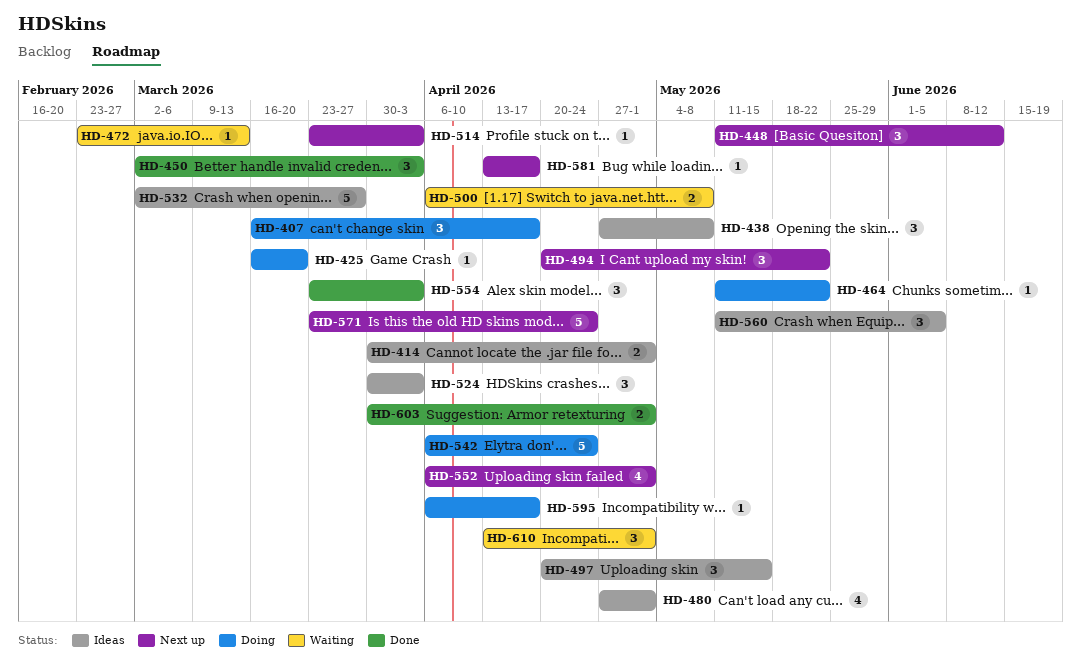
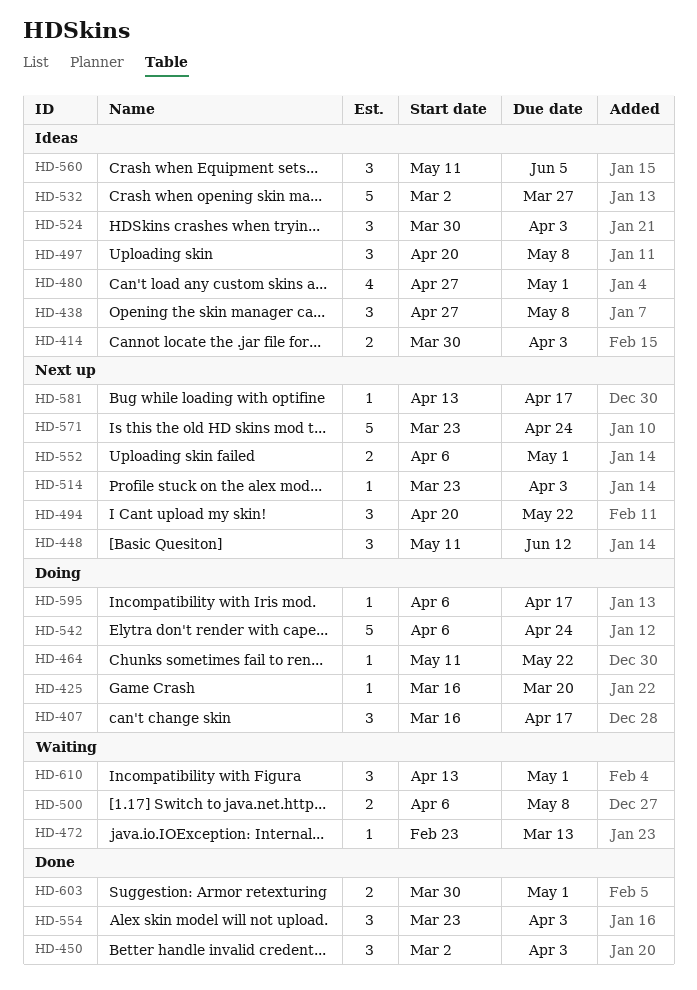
HD-414, due: May 1 -> Apr 3
HD-497, due: May 15 -> May 8
HD-552, estimate: 4 -> 2

